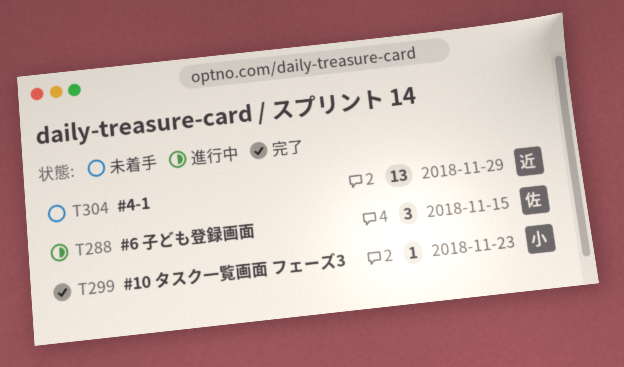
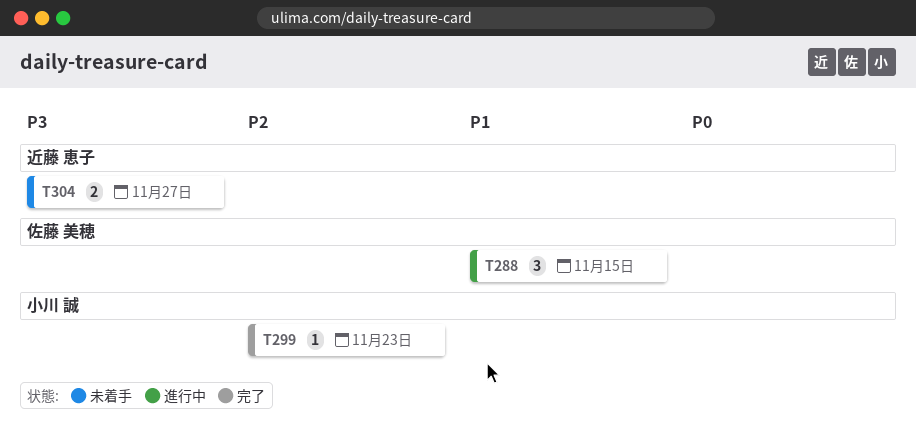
T304, estimate: 13 -> 2
T304, due: Nov 29 -> Nov 27

